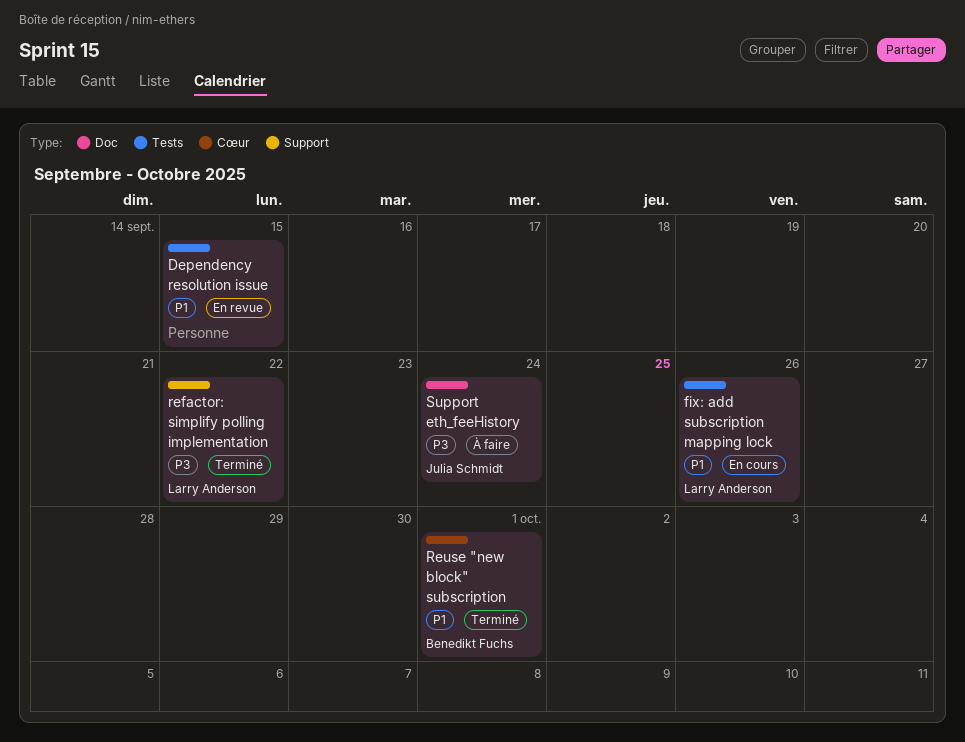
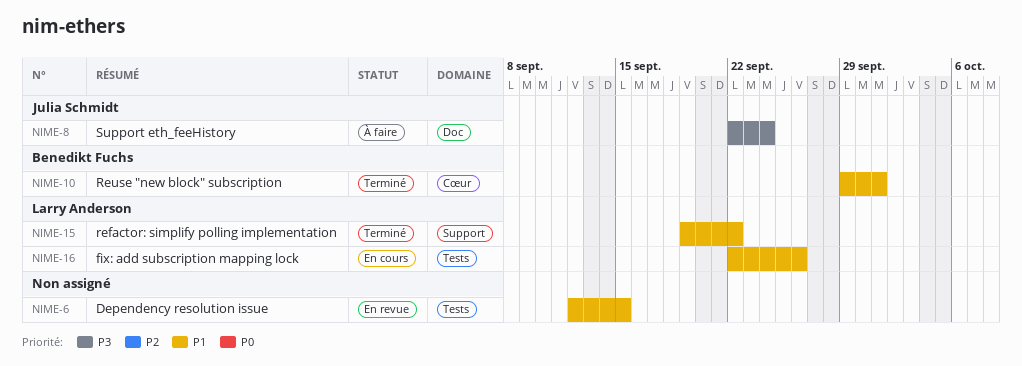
refactor: simplify polling implementation, priority: P3 -> P1

